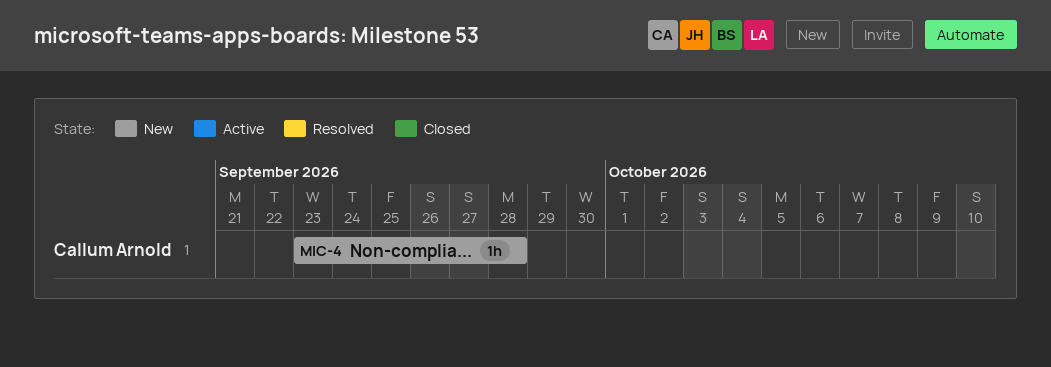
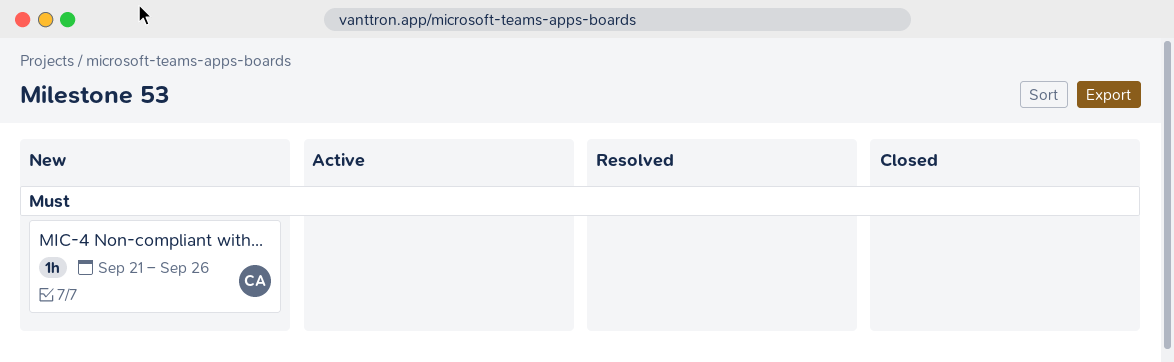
MIC-4, start: Sep 23 -> Sep 21
MIC-4, due: Sep 28 -> Sep 26

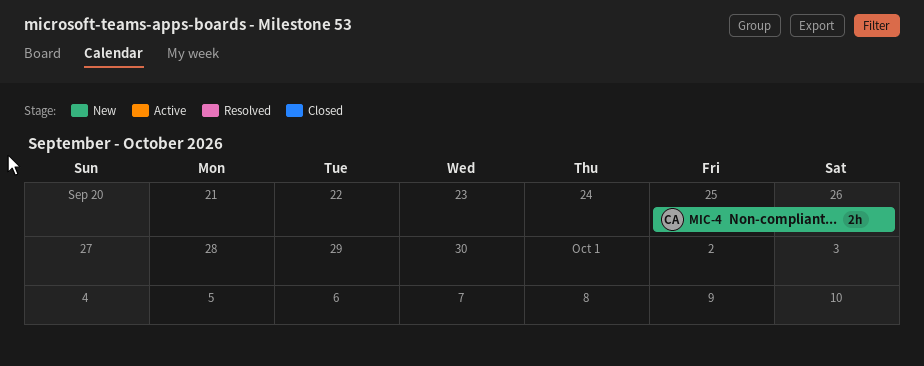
MIC-4, estimate: 1h -> 2h
MIC-4, start: Sep 21 -> Sep 25

